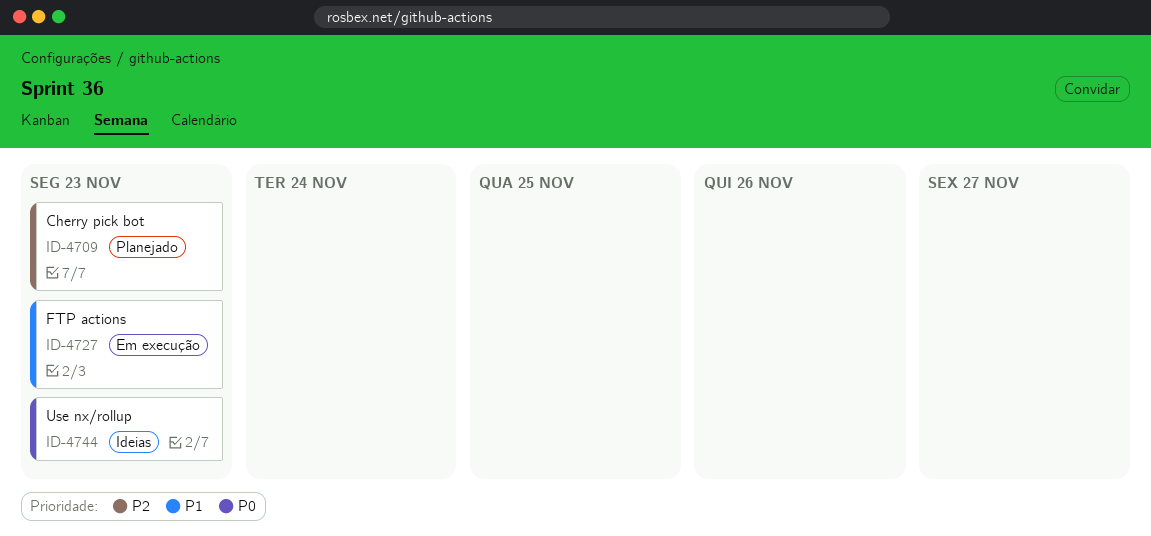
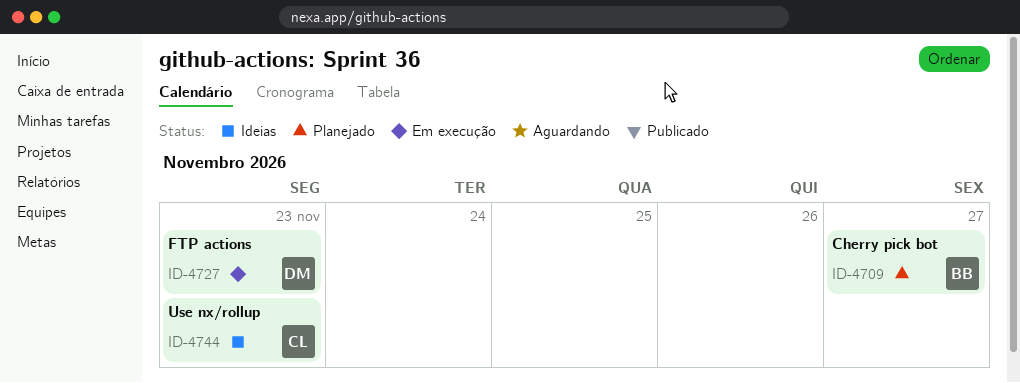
ID-4709, due: Nov 23 -> Nov 27

